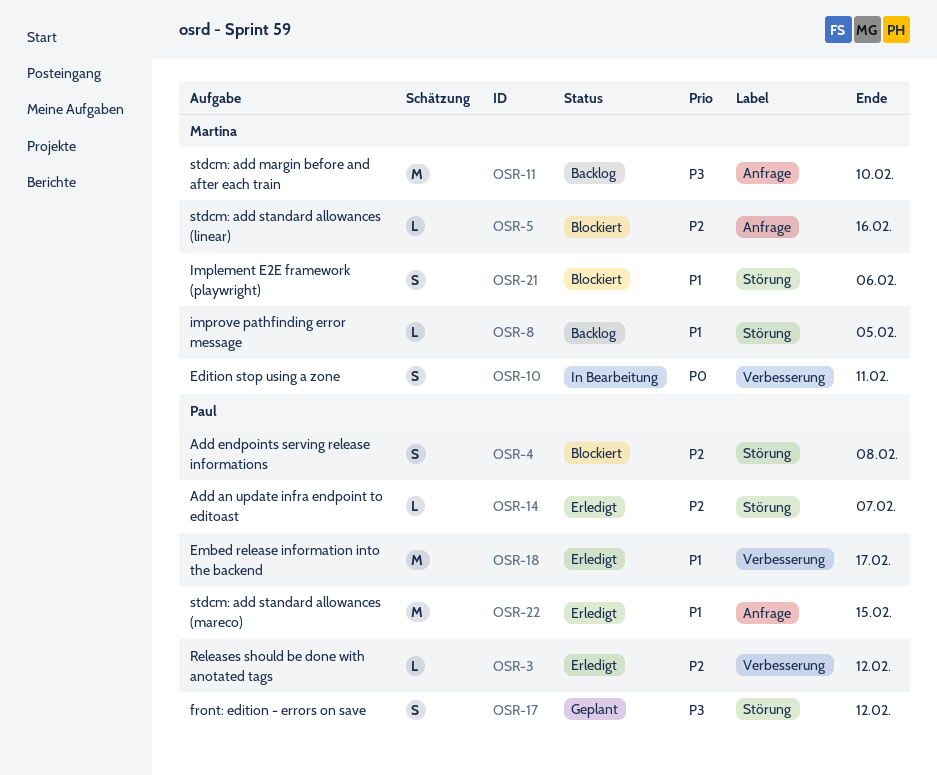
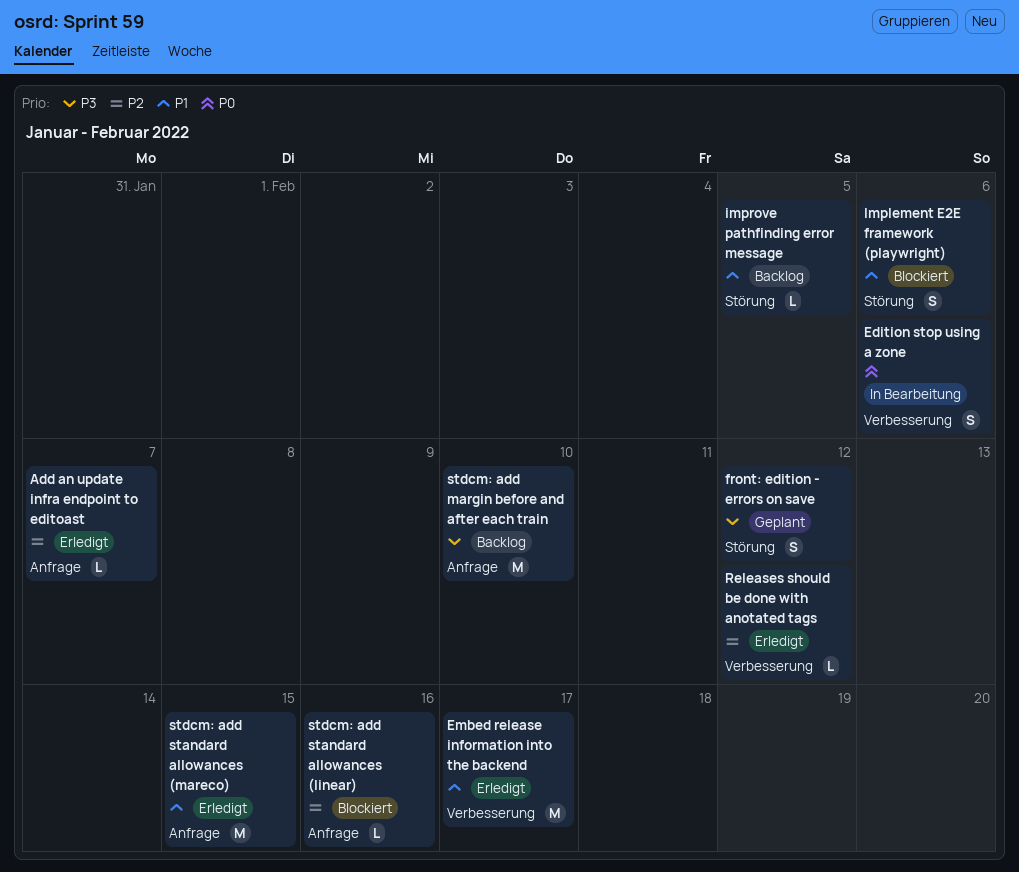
Add an update infra endpoint to editoast, label: Störung -> Anfrage
Add endpoints serving release informations: present -> none
Edition stop using a zone, due: Feb 11 -> Feb 6

